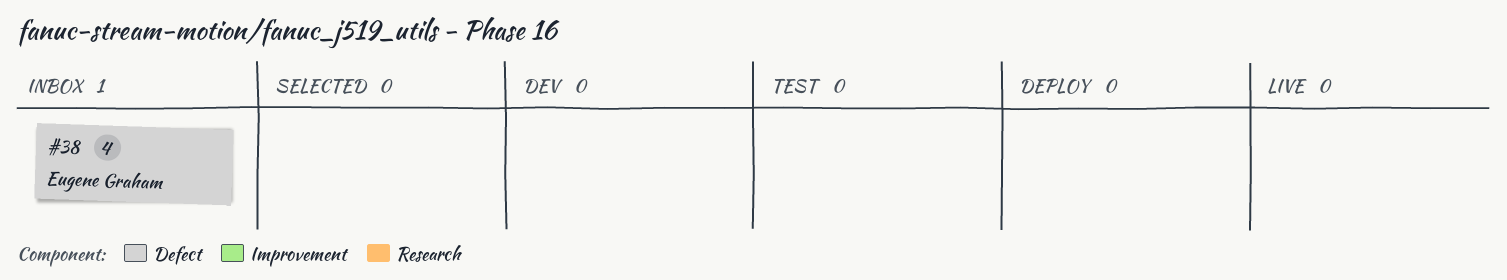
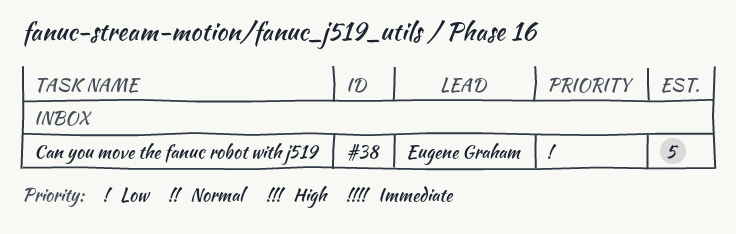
#38, estimate: 4 -> 5

